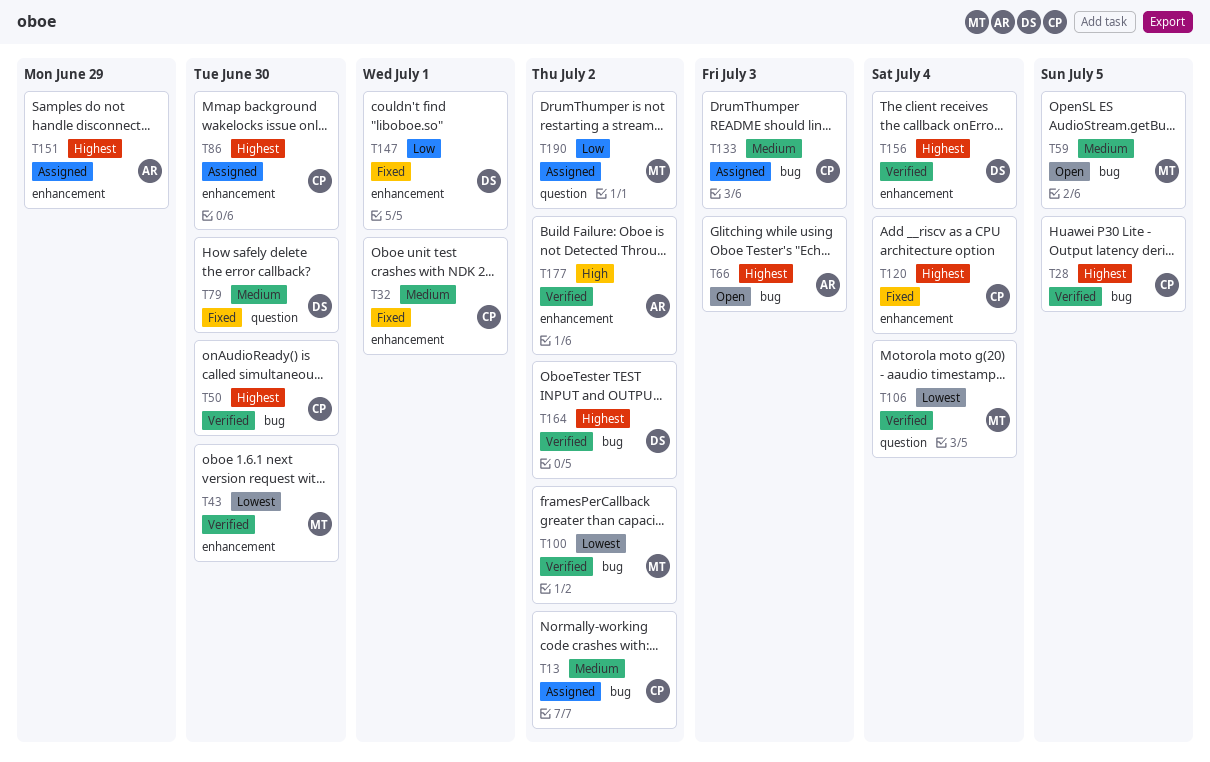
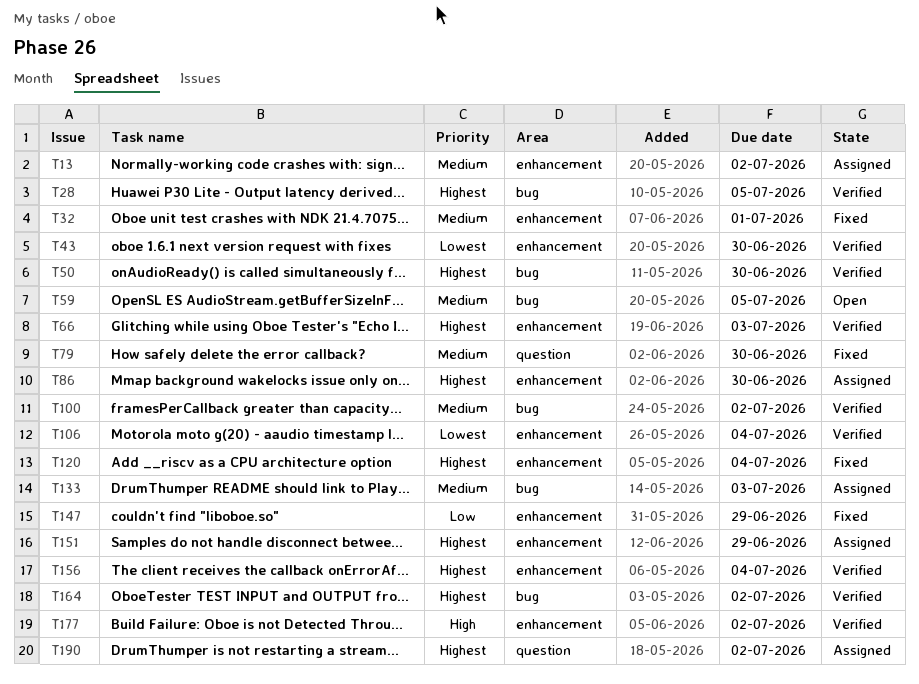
T13, label: bug -> enhancement
T66, status: Open -> Verified
T66, label: bug -> enhancement
T100, priority: Lowest -> Medium
T106, label: question -> enhancement
T147, due: Jul 1 -> Jun 29
T190, priority: Low -> Highest

